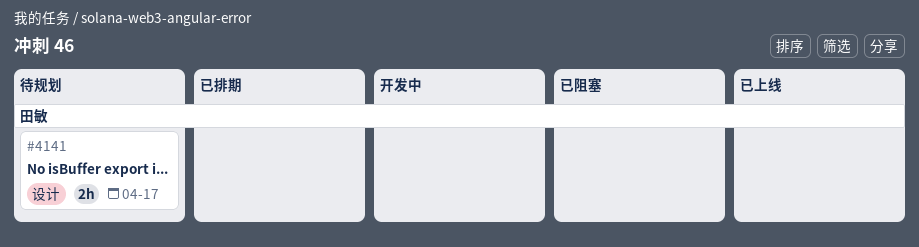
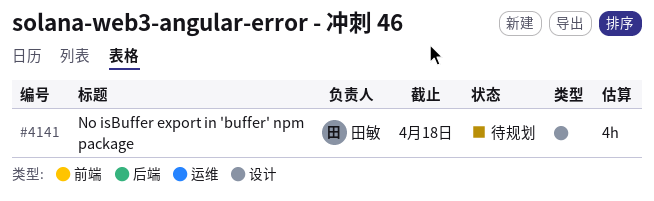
#4141, estimate: 2h -> 4h
#4141, due: Apr 17 -> Apr 18

